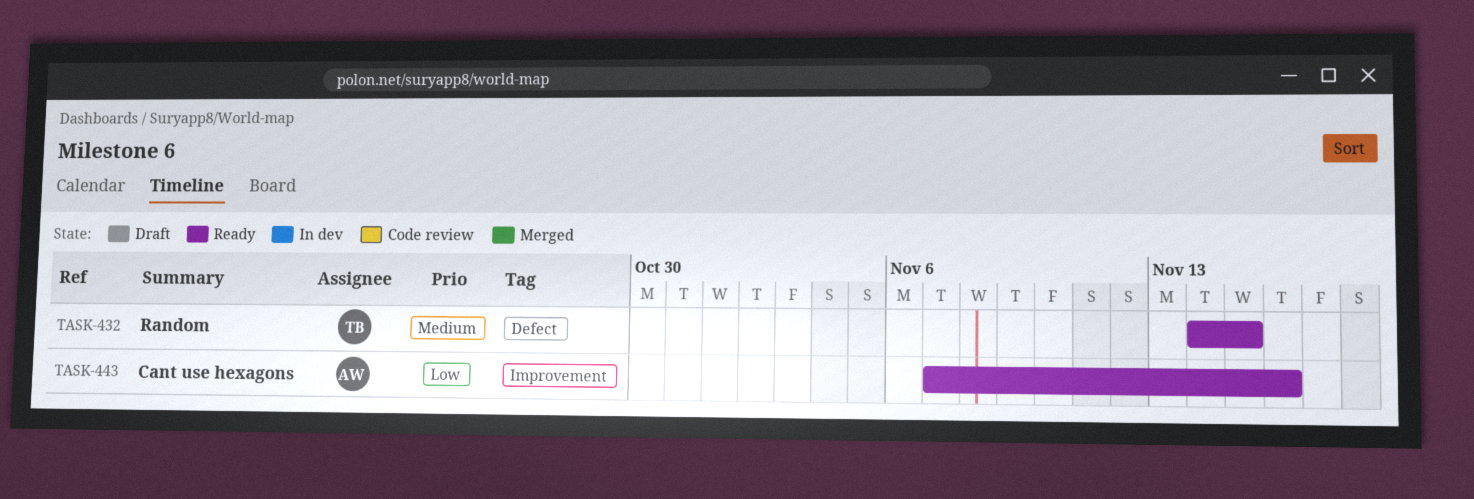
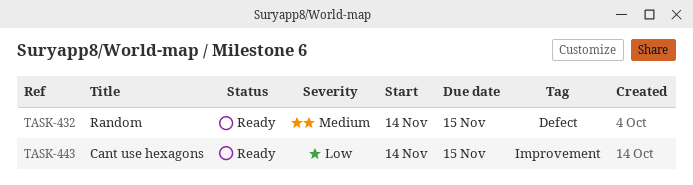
TASK-443, start: Nov 7 -> Nov 14
TASK-443, due: Nov 16 -> Nov 15

